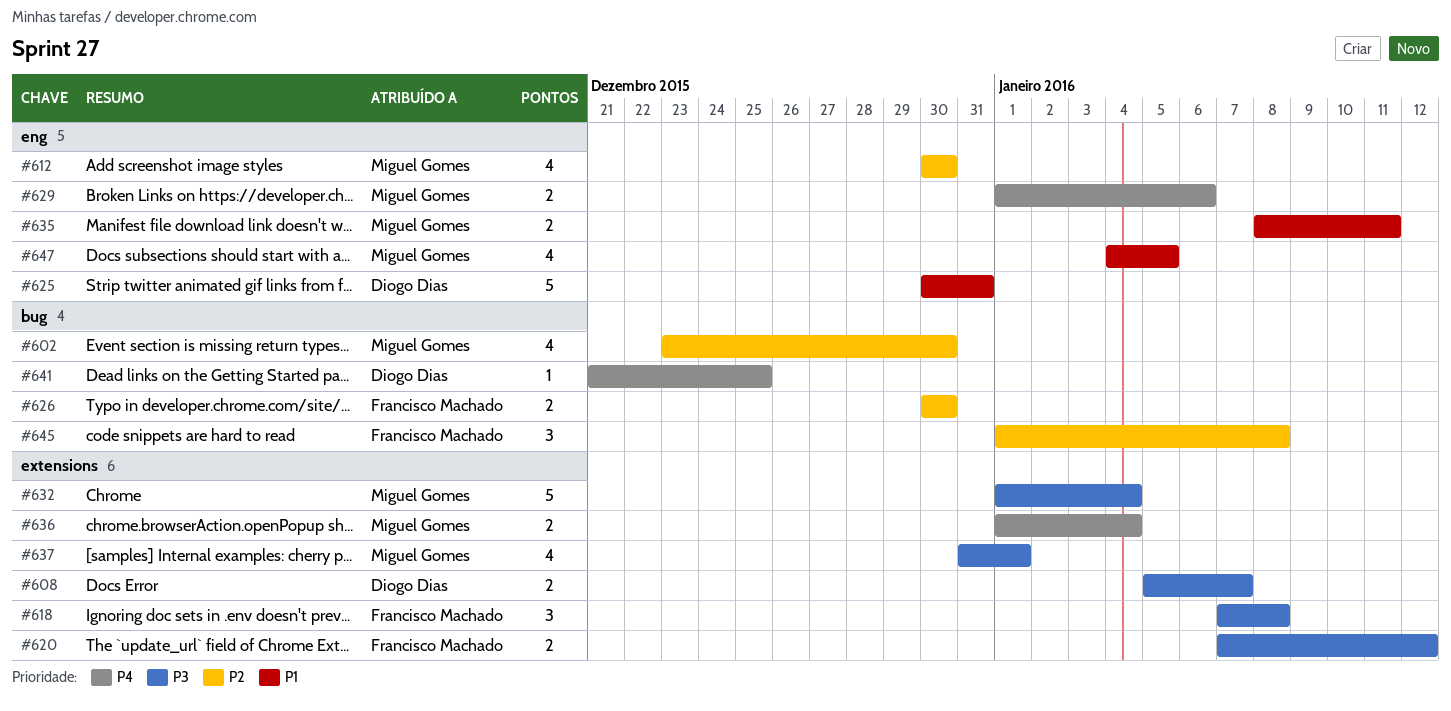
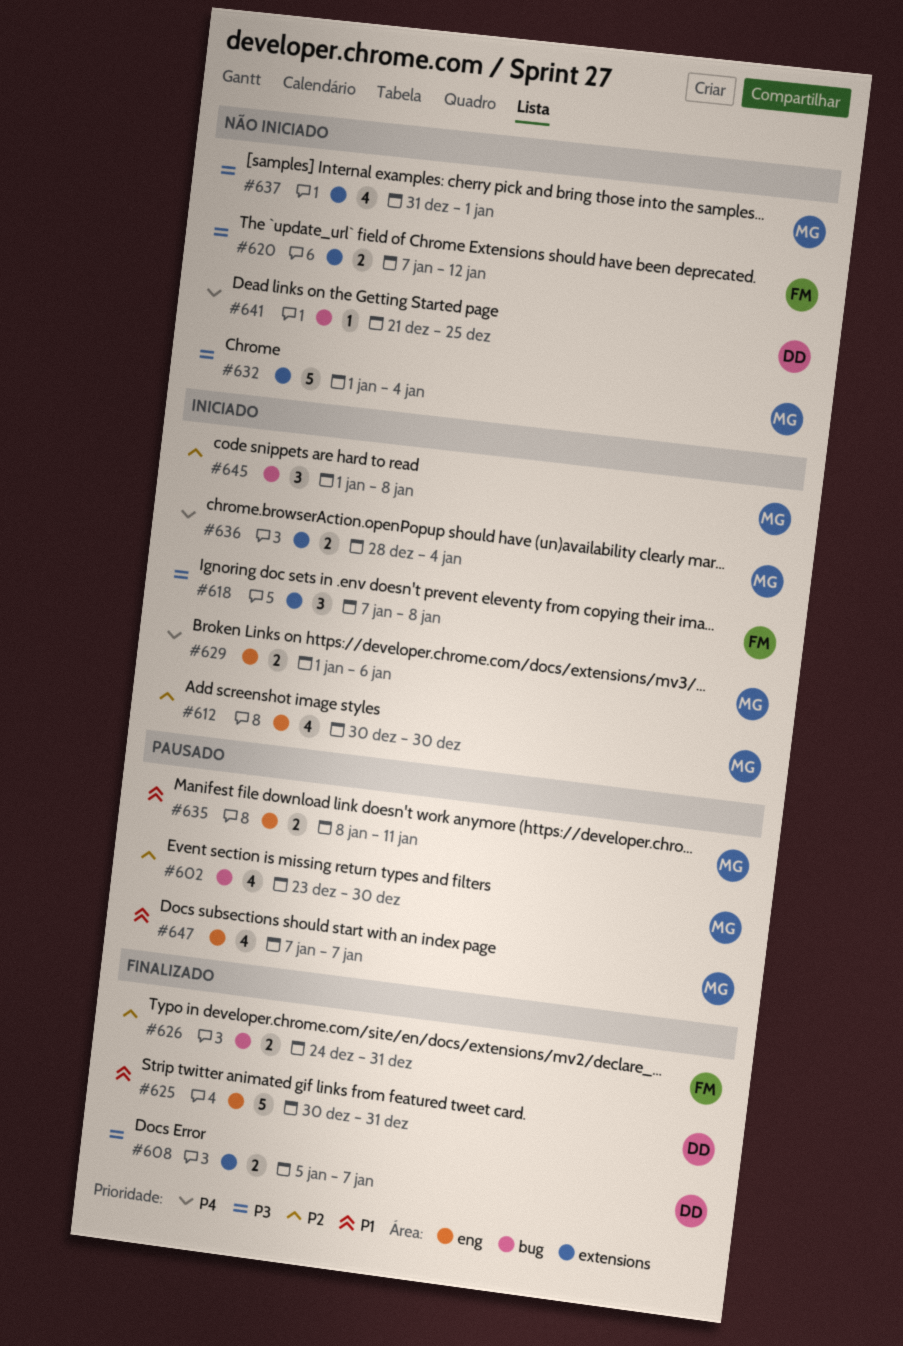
#626, start: Dec 30 -> Dec 24
#626, due: Dec 30 -> Dec 31
#636, start: Jan 1 -> Dec 28
#645, owner: Francisco Machado -> Miguel Gomes
#647, start: Jan 4 -> Jan 7
#647, due: Jan 5 -> Jan 7

